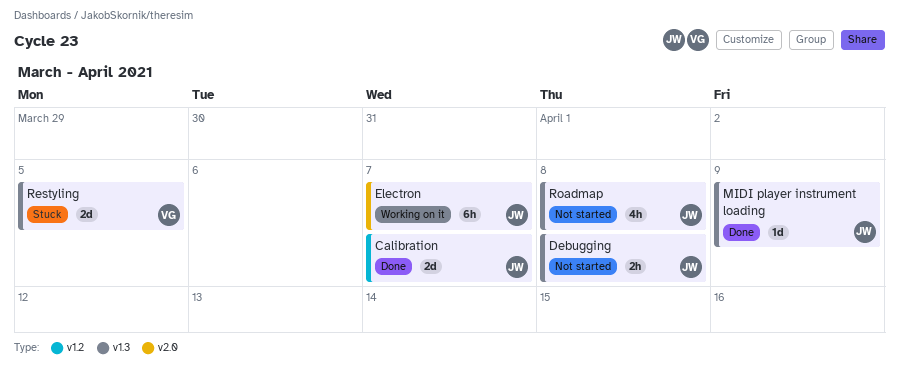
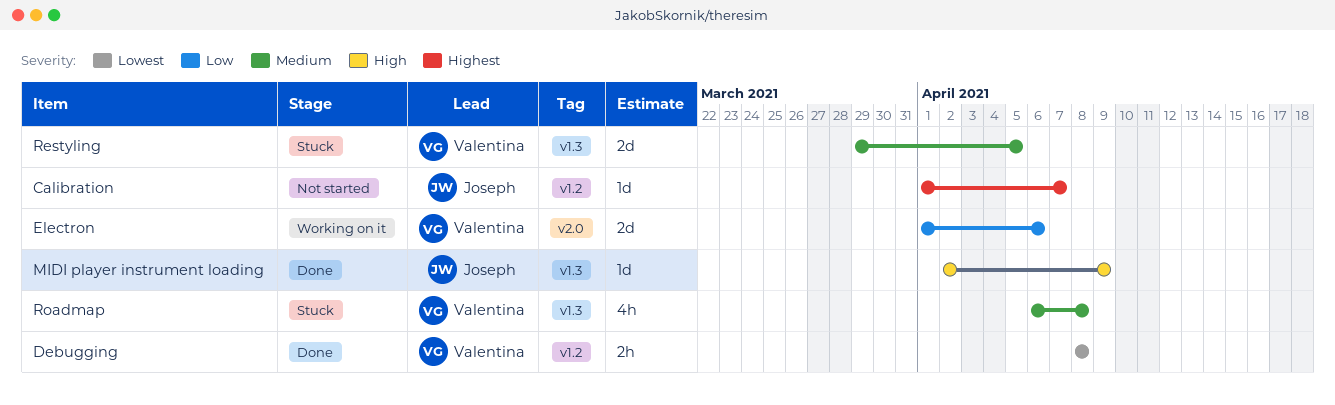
Calibration, status: Done -> Not started
Calibration, estimate: 2d -> 1d
Debugging, status: Not started -> Done
Debugging, owner: Joseph -> Valentina
Debugging, label: v1.3 -> v1.2
Electron, owner: Joseph -> Valentina
Electron, estimate: 6h -> 2d
Electron, due: Apr 7 -> Apr 6
Roadmap, status: Not started -> Stuck
Roadmap, owner: Joseph -> Valentina

